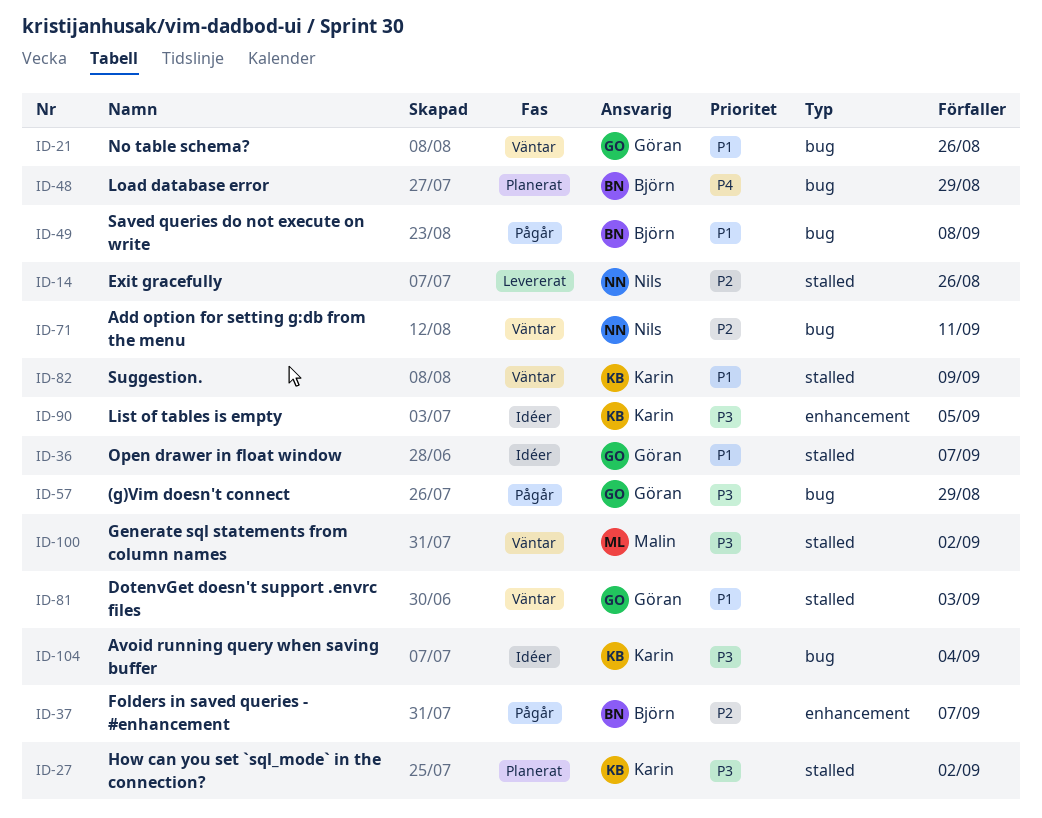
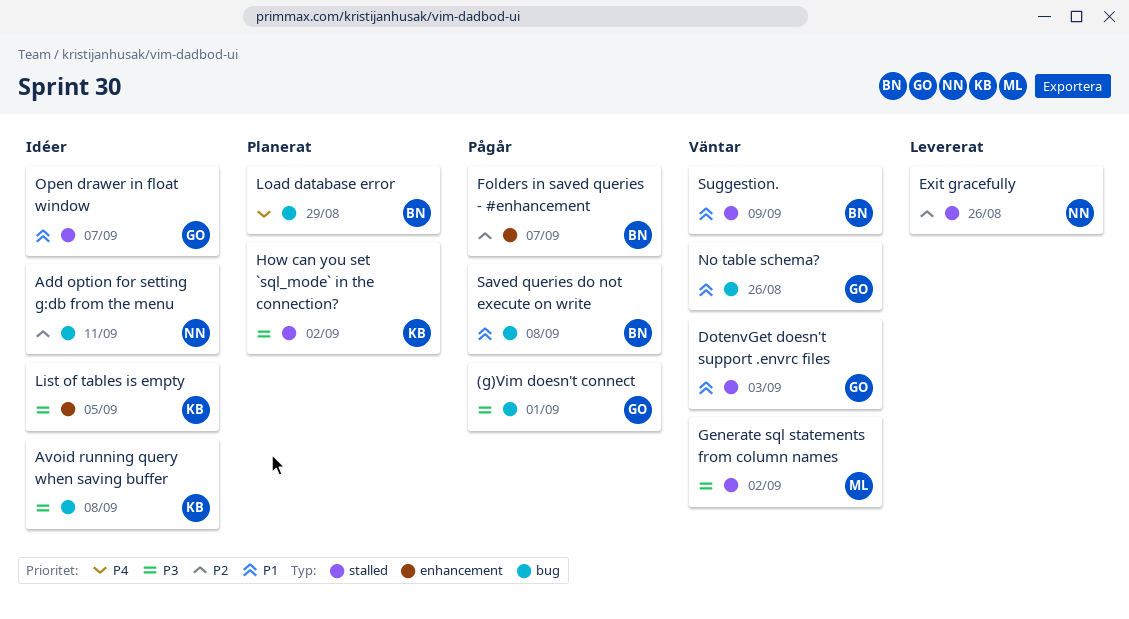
(g)Vim doesn't connect, due: Aug 29 -> Sep 1
Add option for setting g:db from the menu, status: Väntar -> Idéer
Avoid running query when saving buffer, due: Sep 4 -> Sep 8
Suggestion., owner: Karin -> Björn

